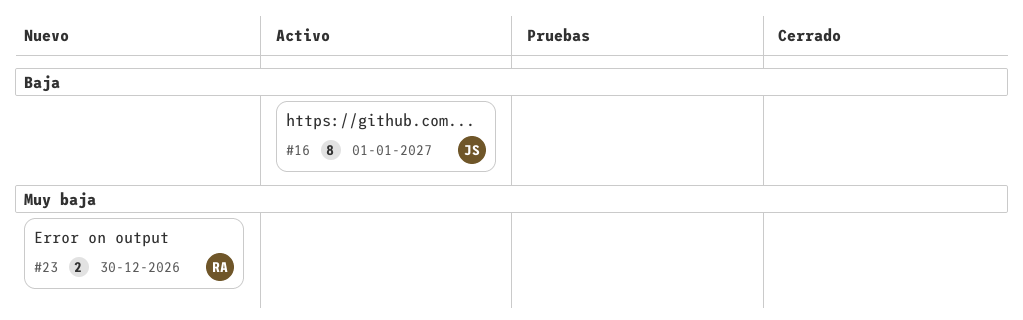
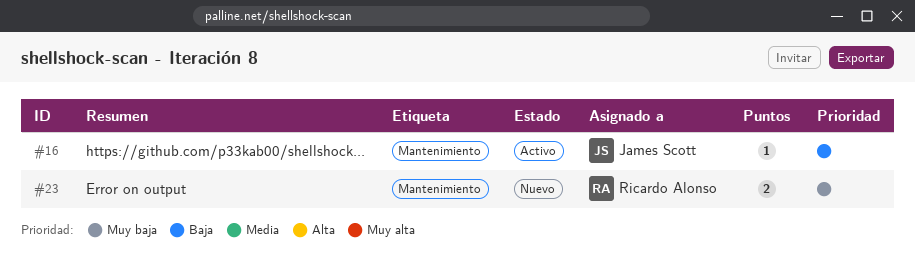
#16, estimate: 8 -> 1

